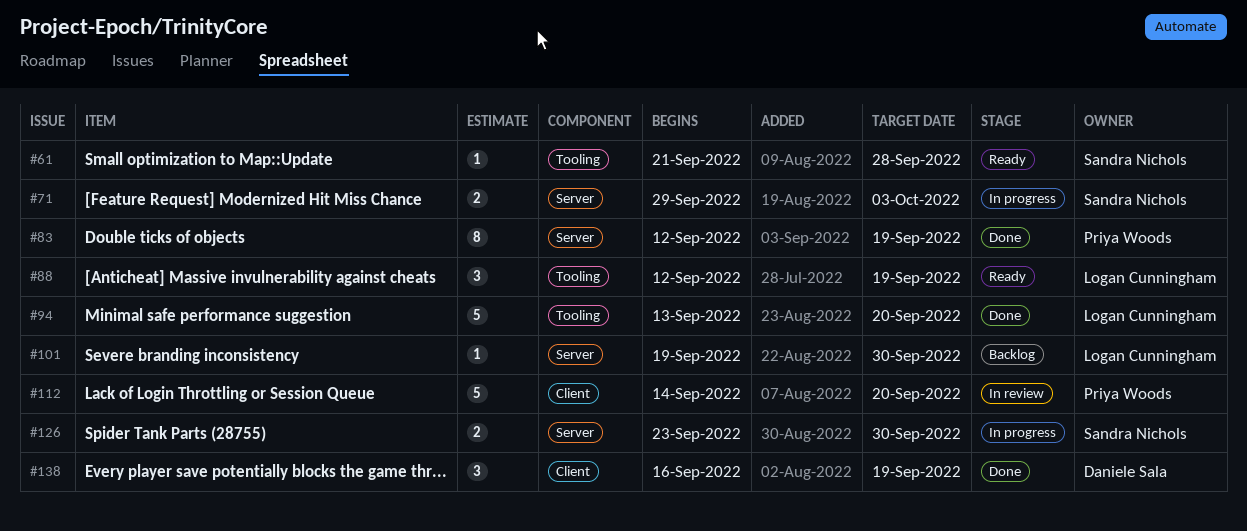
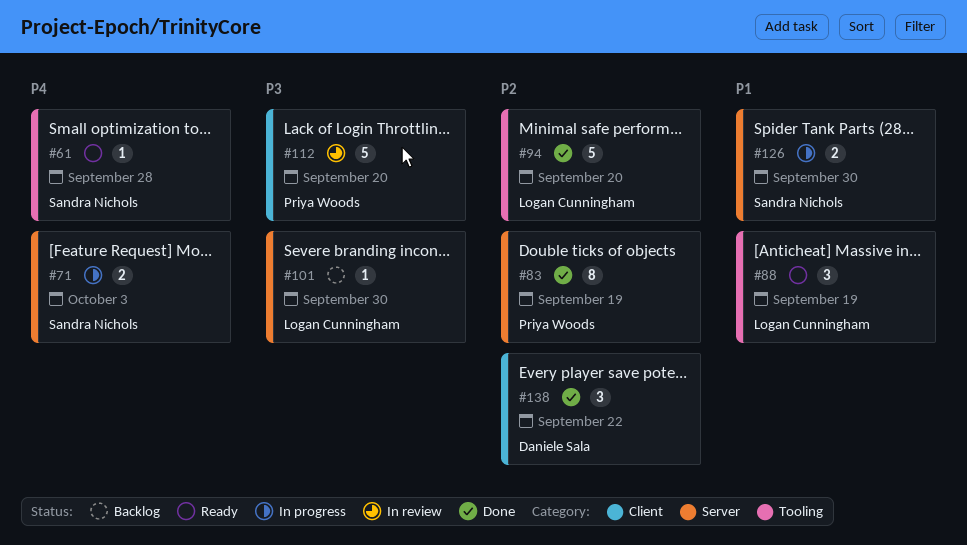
#138, due: Sep 19 -> Sep 22

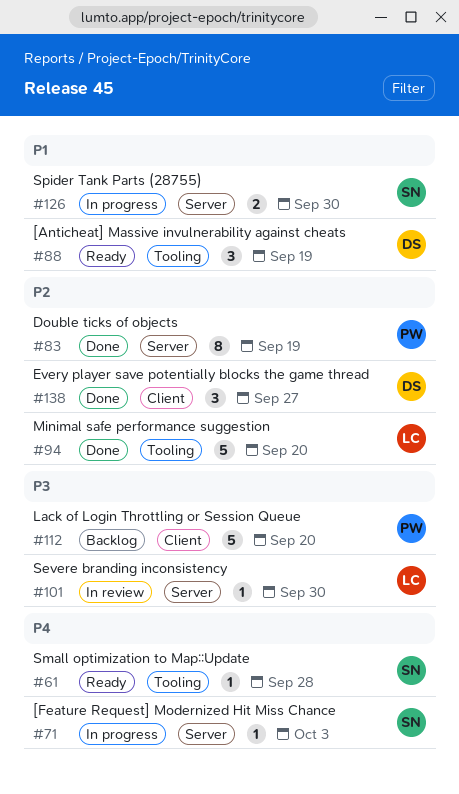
#71, estimate: 2 -> 1
#88, owner: Logan Cunningham -> Daniele Sala
#101, status: Backlog -> In review
#112, status: In review -> Backlog
#138, due: Sep 22 -> Sep 27

